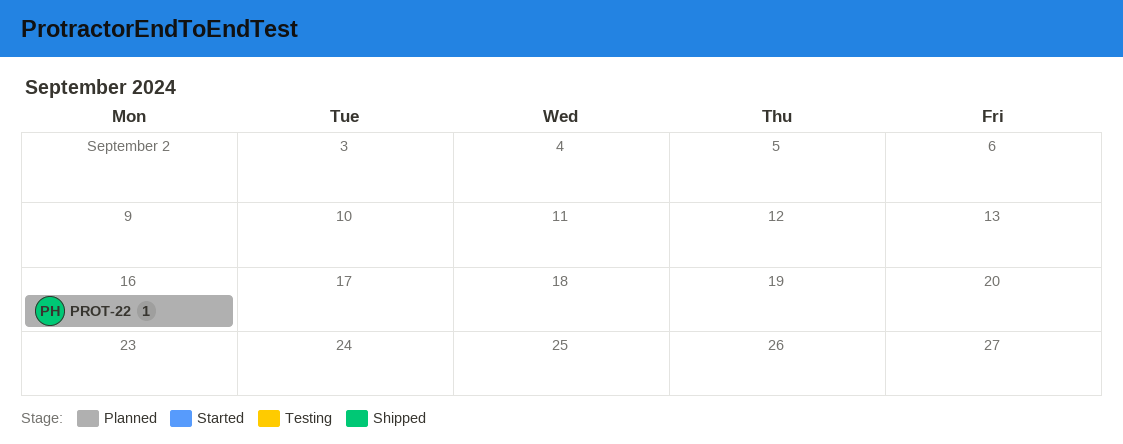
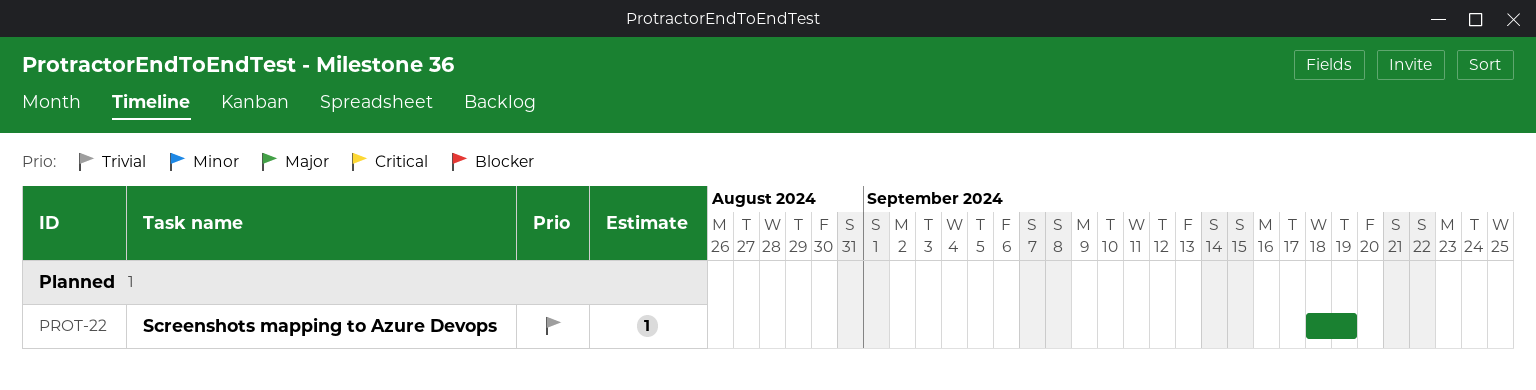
PROT-22, start: Sep 16 -> Sep 18
PROT-22, due: Sep 16 -> Sep 19

